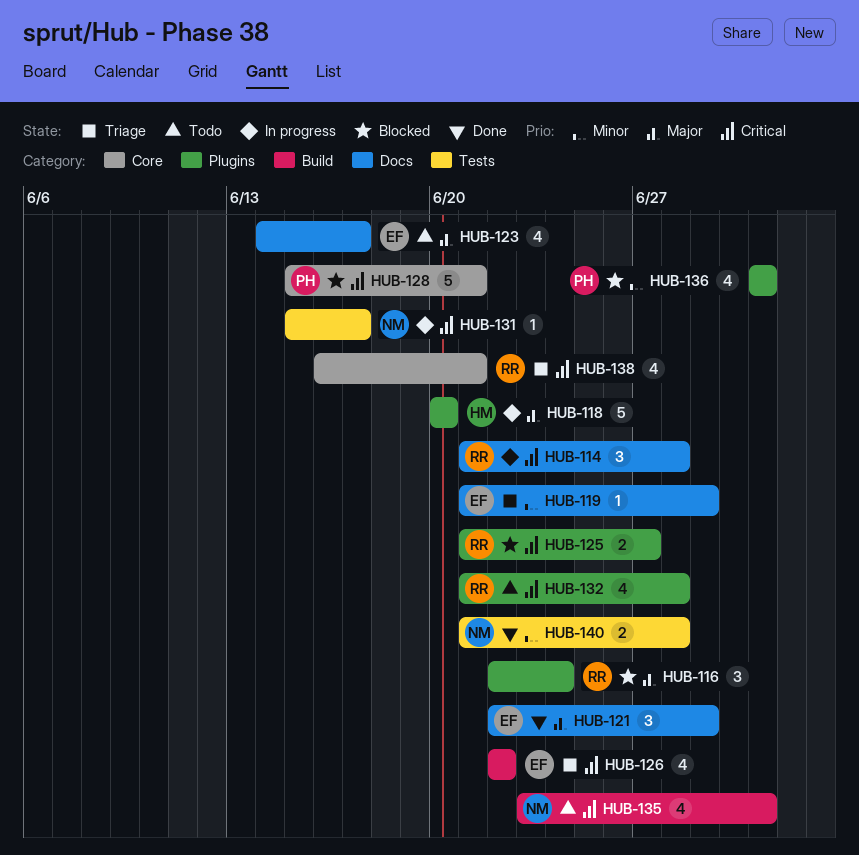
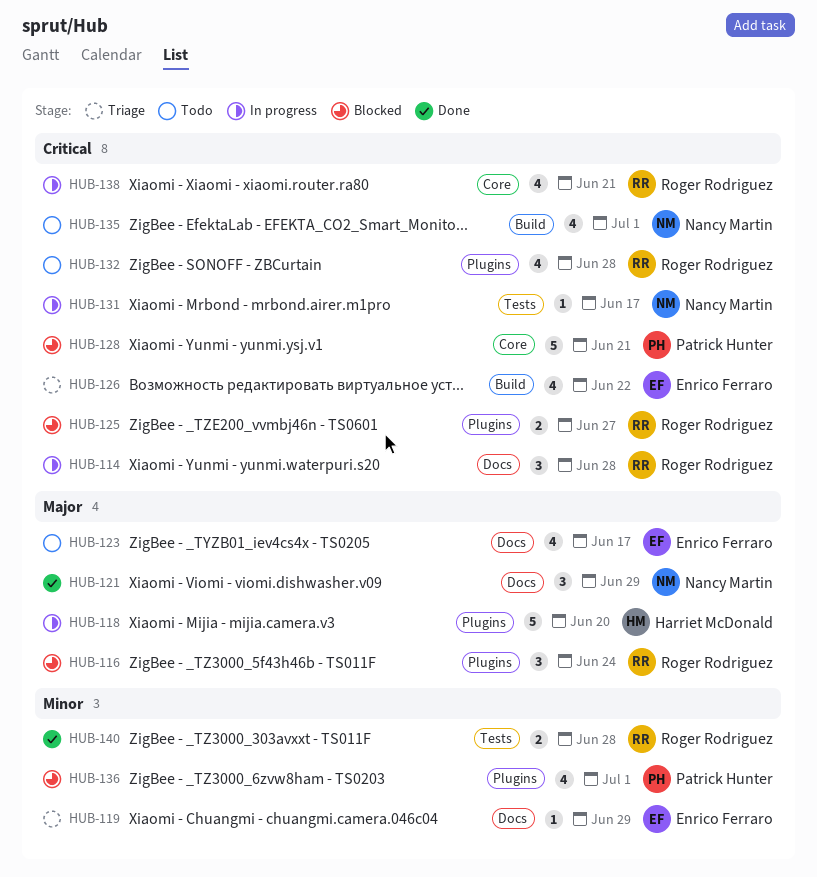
HUB-121, owner: Enrico Ferraro -> Nancy Martin
HUB-138, status: Triage -> In progress
HUB-140, owner: Nancy Martin -> Roger Rodriguez

